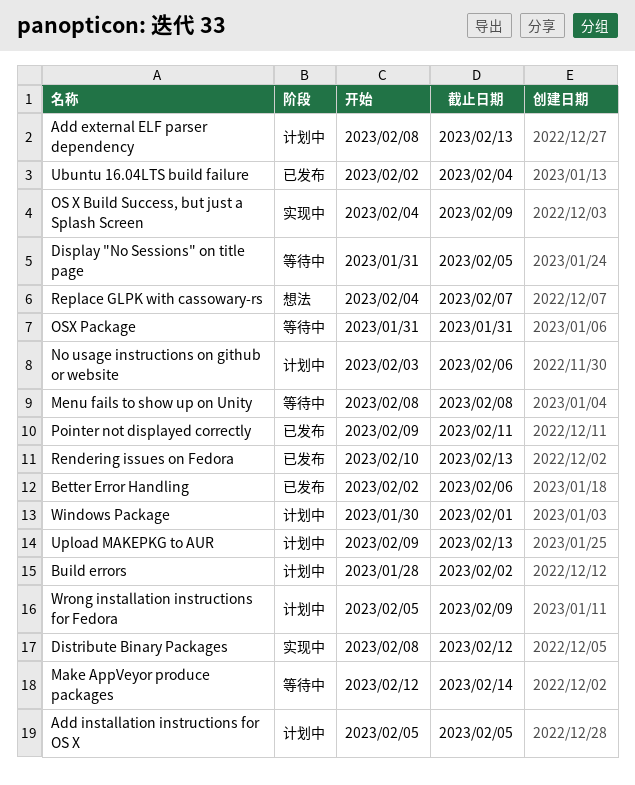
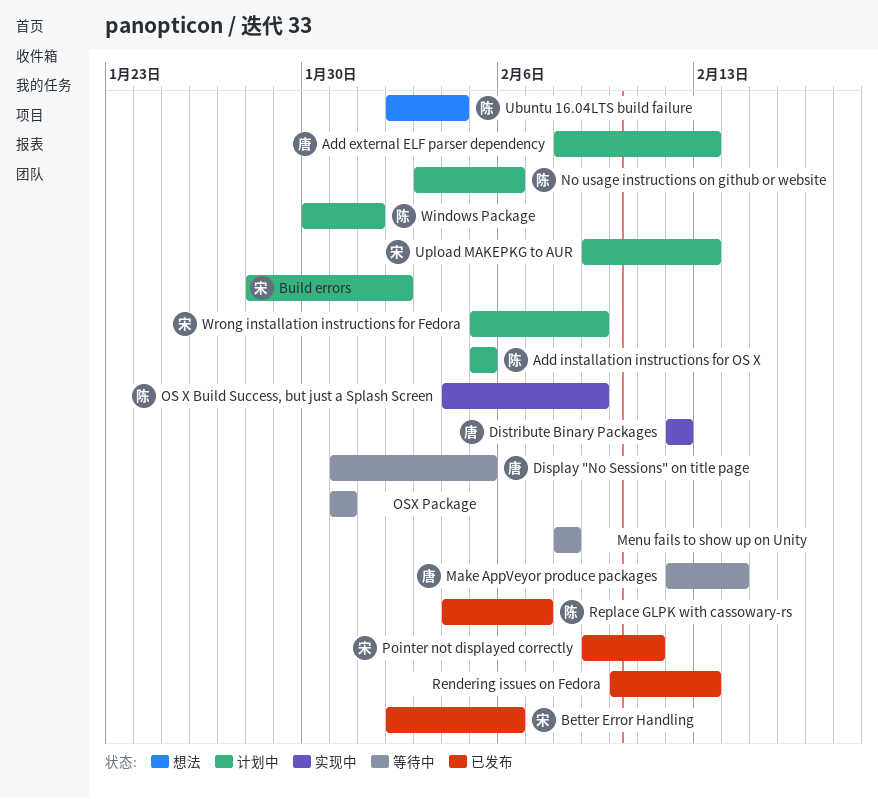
Distribute Binary Packages, start: Feb 8 -> Feb 12
Replace GLPK with cassowary-rs, status: 想法 -> 已发布
Ubuntu 16.04LTS build failure, status: 已发布 -> 想法

